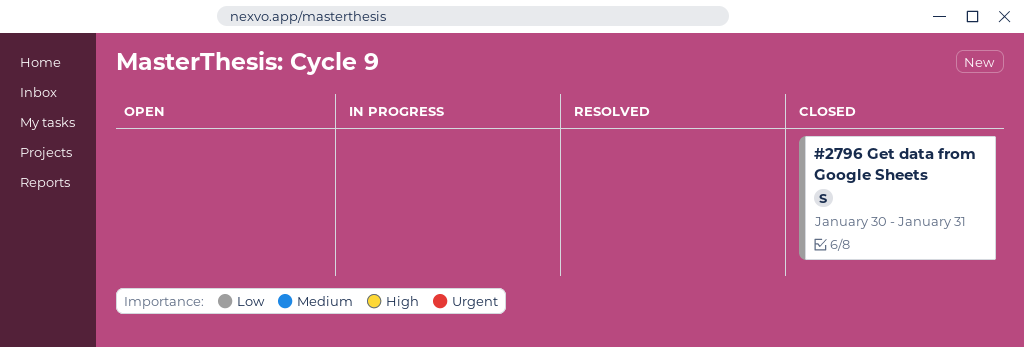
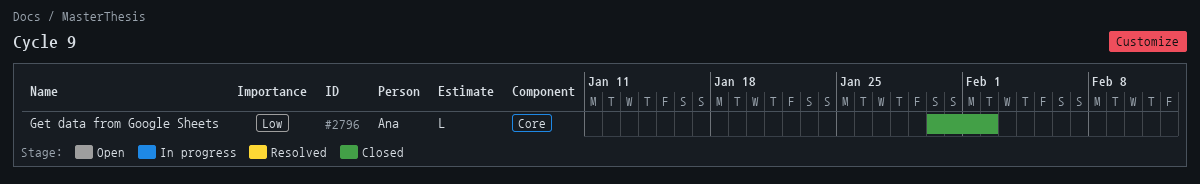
#2796, estimate: S -> L
#2796, due: Jan 31 -> Feb 2

